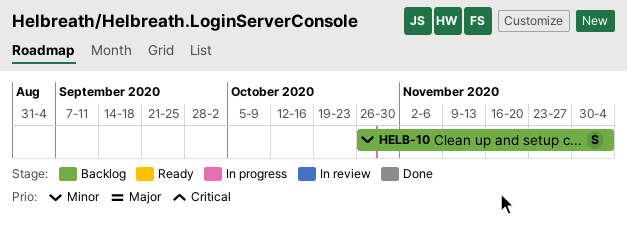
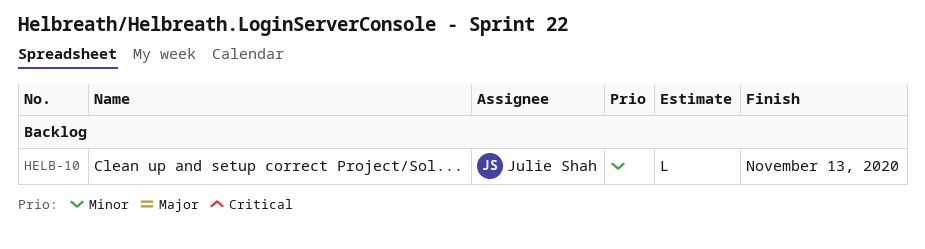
HELB-10, estimate: S -> L
HELB-10, due: Dec 4 -> Nov 13

